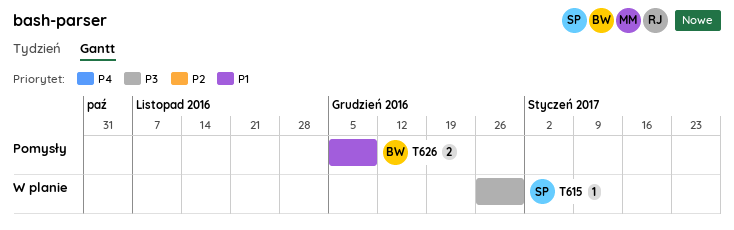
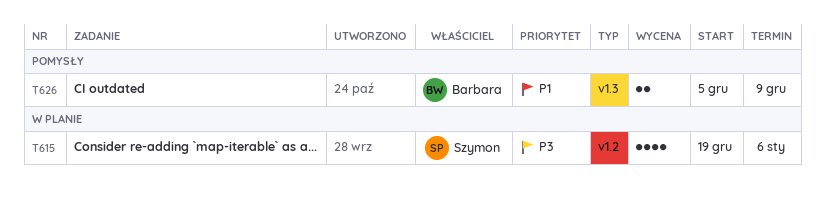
T615, estimate: 1 -> 4
T615, start: Dec 26 -> Dec 19
T615, due: Dec 30 -> Jan 6

